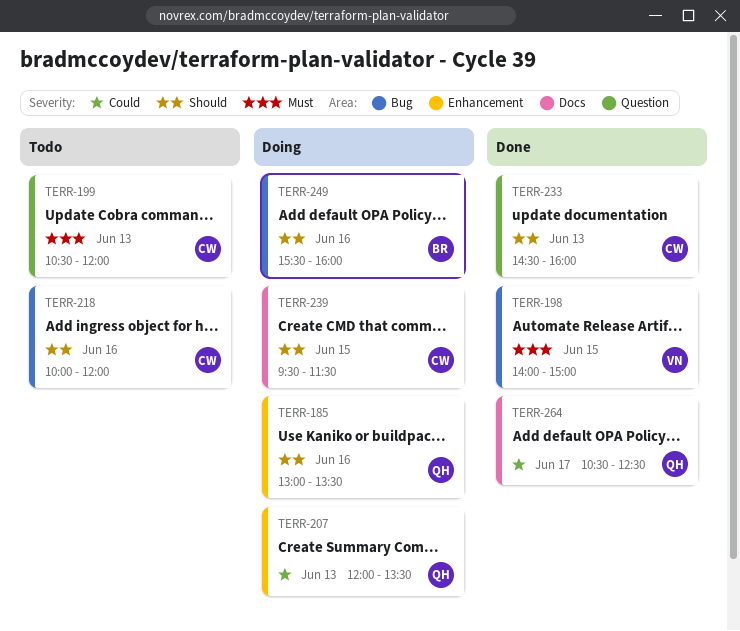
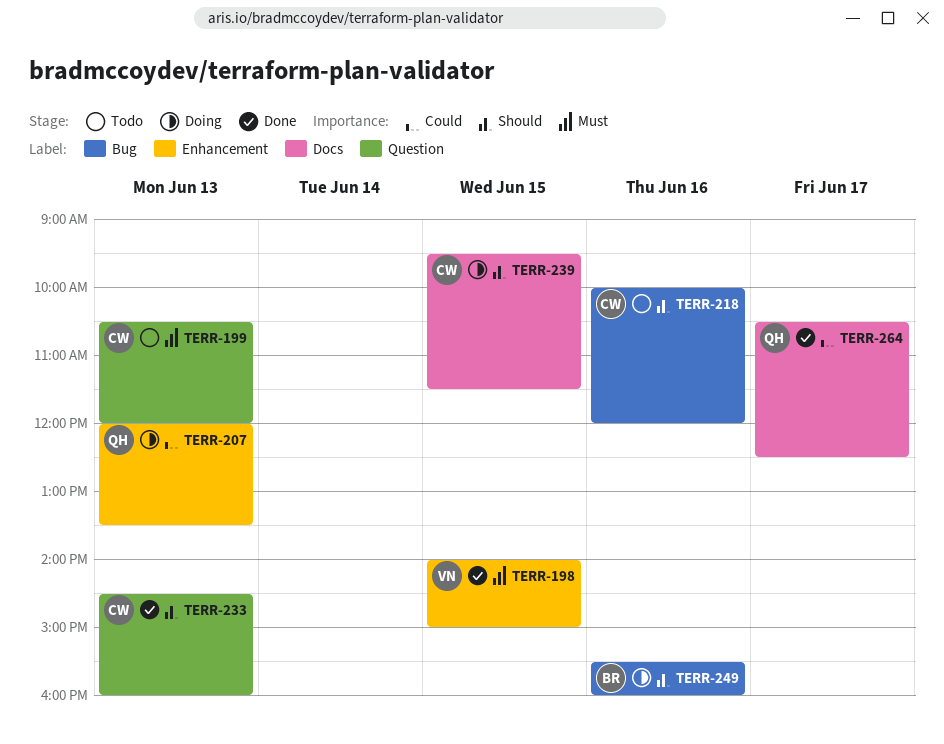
TERR-185: present -> none
TERR-198, label: Bug -> Enhancement

